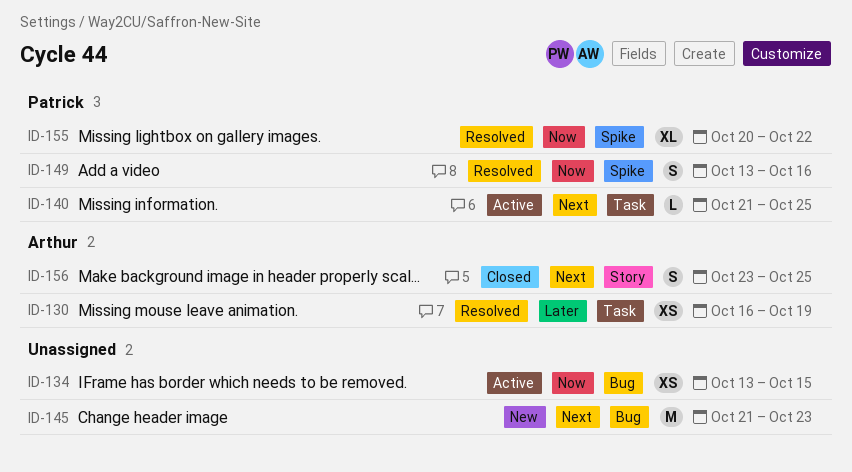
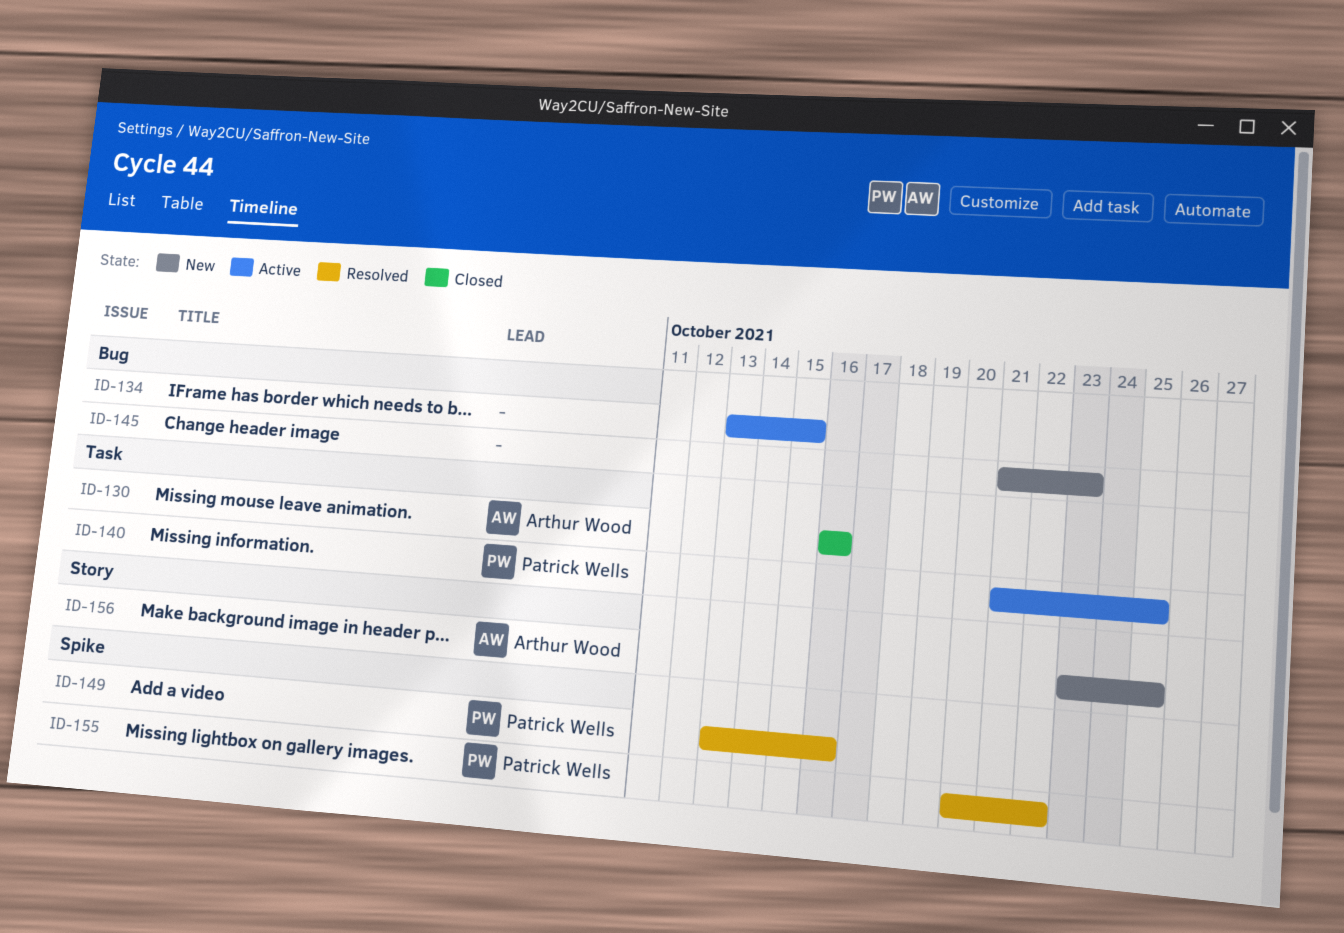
ID-130, status: Resolved -> Closed
ID-130, due: Oct 19 -> Oct 16
ID-156, status: Closed -> New

